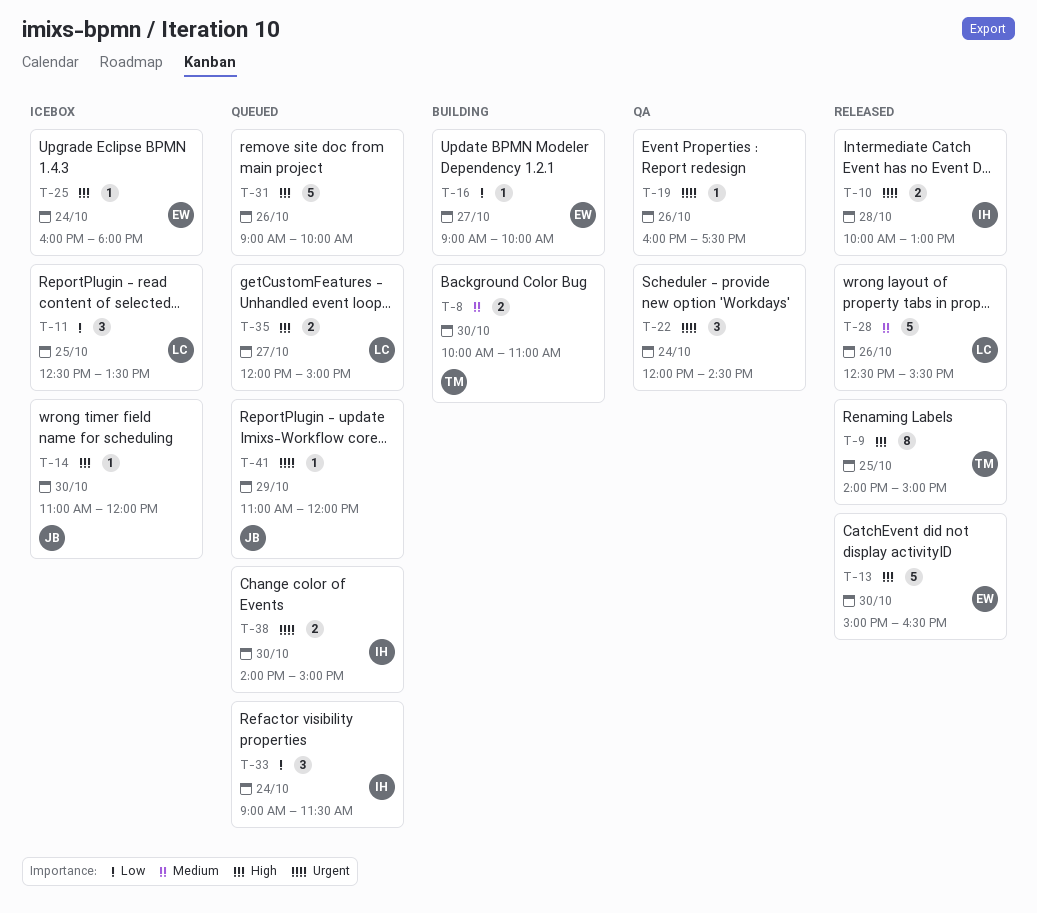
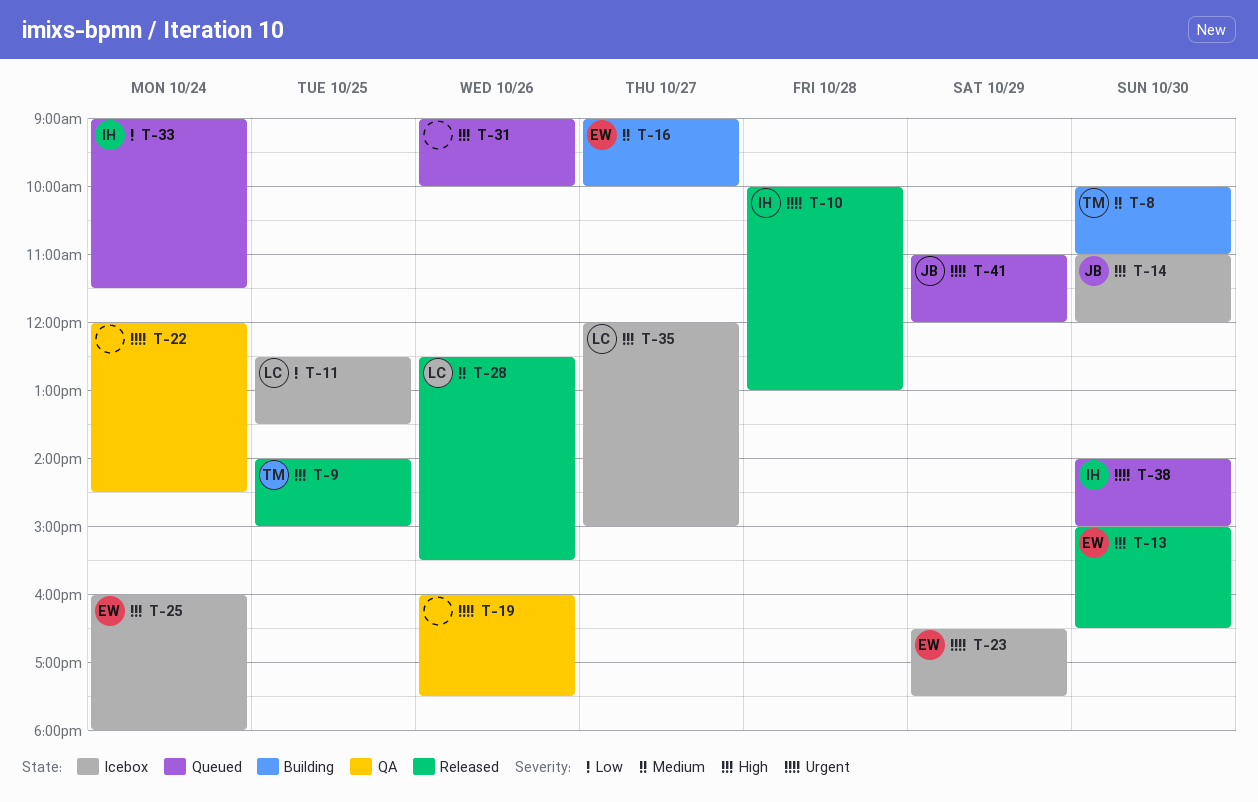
T-16, priority: Low -> Medium
T-23: none -> present
T-35, status: Queued -> Icebox

